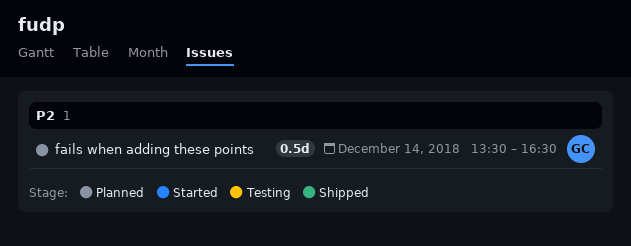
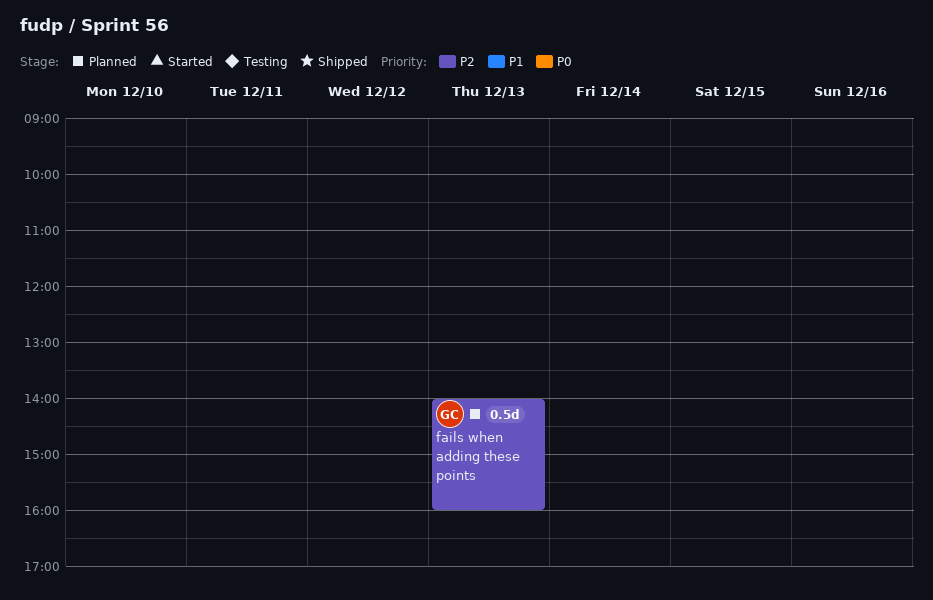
fails when adding these points, day: Dec 14 -> Dec 13
fails when adding these points, begins: 13:30 -> 14:00
fails when adding these points, ends: 16:30 -> 16:00

